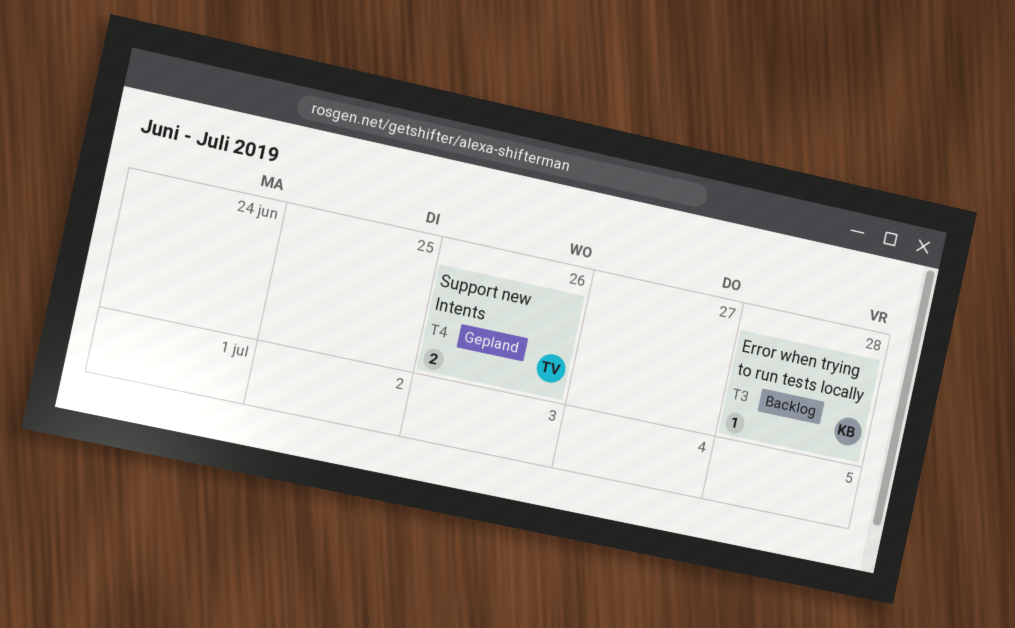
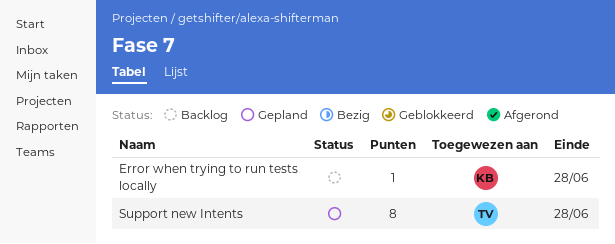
Support new Intents, estimate: 2 -> 8
Support new Intents, due: Jun 26 -> Jun 28

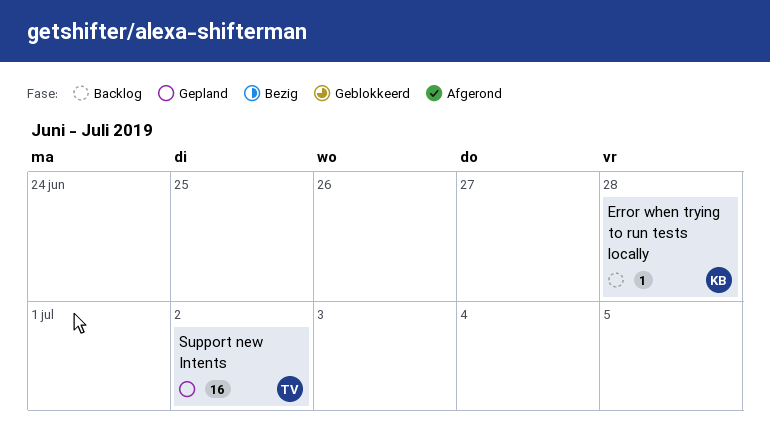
Support new Intents, estimate: 8 -> 16
Support new Intents, due: Jun 28 -> Jul 2

